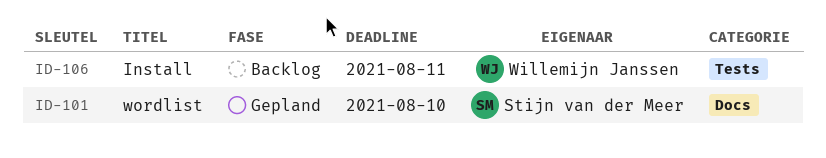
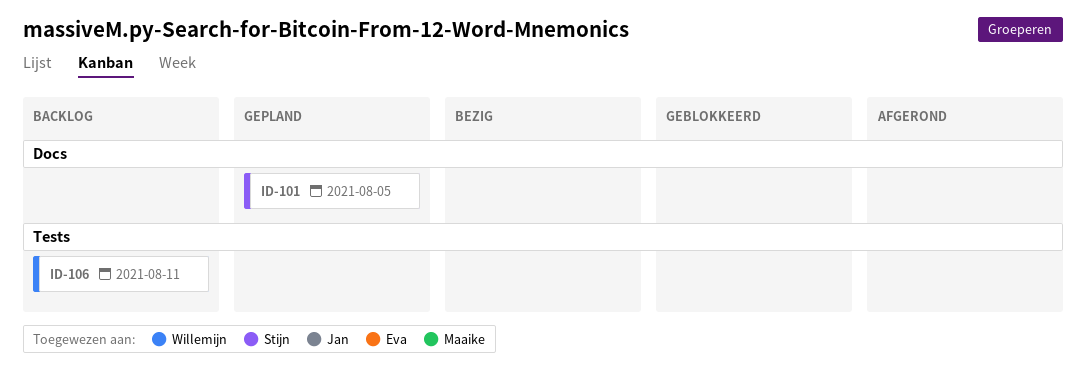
ID-101, due: Aug 10 -> Aug 5

